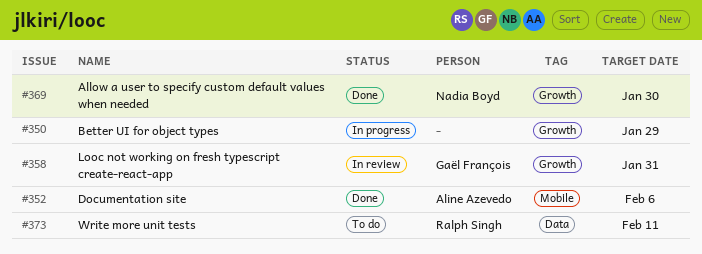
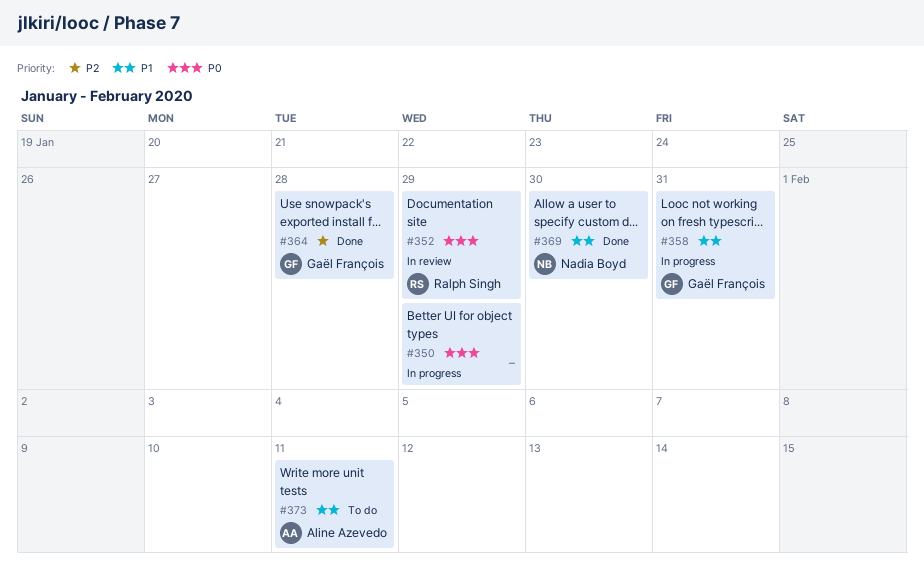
#352, status: Done -> In review
#352, owner: Aline Azevedo -> Ralph Singh
#352, due: Feb 6 -> Jan 29
#358, status: In review -> In progress
#364: none -> present
#373, owner: Ralph Singh -> Aline Azevedo

